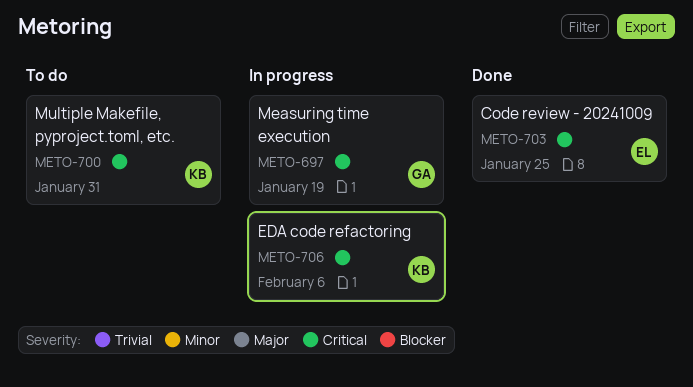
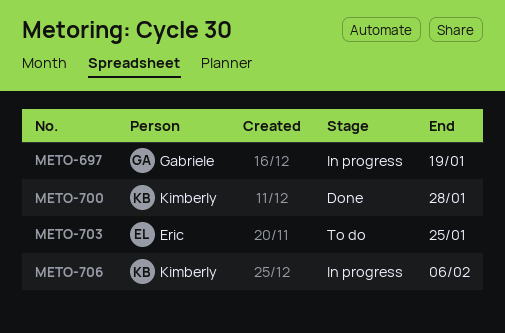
METO-700, status: To do -> Done
METO-700, due: Jan 31 -> Jan 28
METO-703, status: Done -> To do

